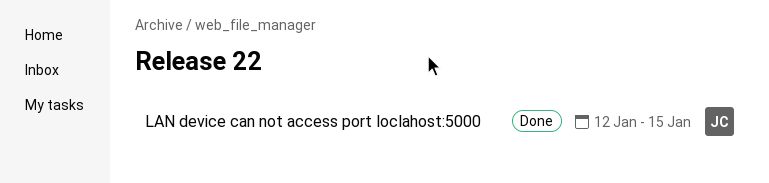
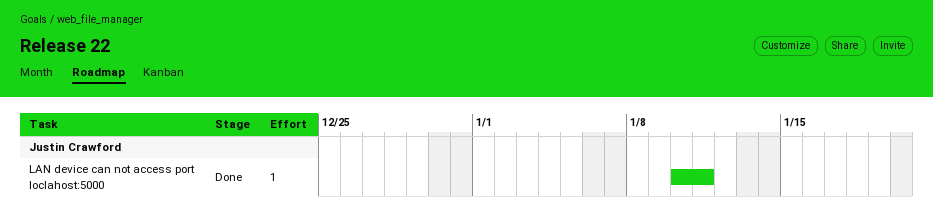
LAN device can not access port loclahost:5000, start: Jan 12 -> Jan 10
LAN device can not access port loclahost:5000, due: Jan 15 -> Jan 11

